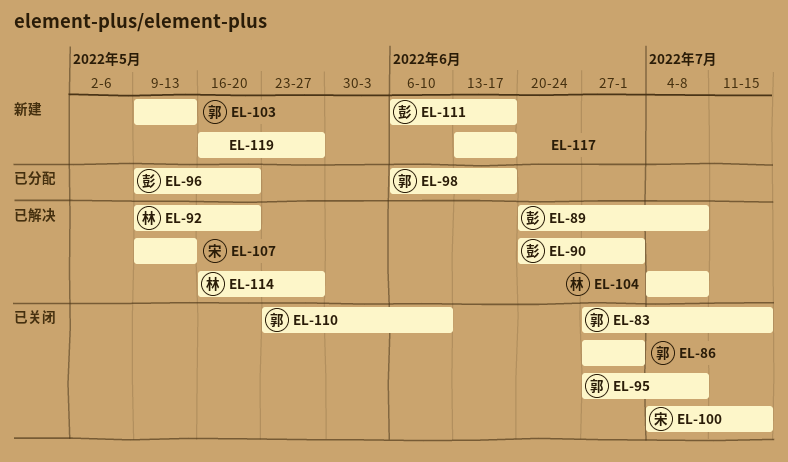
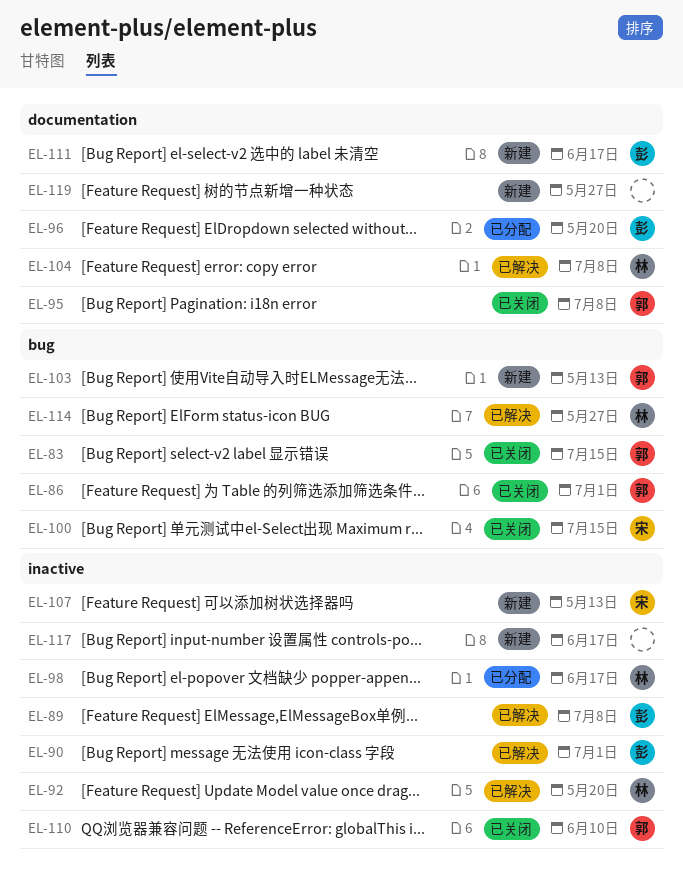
EL-98, owner: 郭 -> 林
EL-107, status: 已解决 -> 新建

